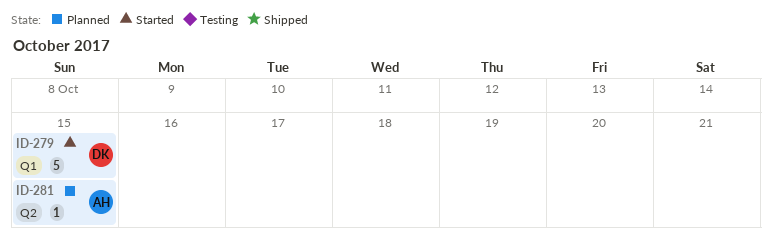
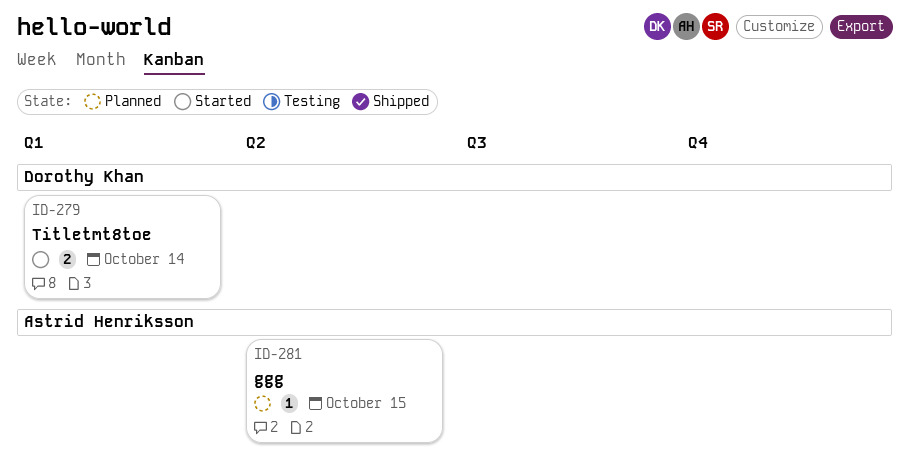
ID-279, estimate: 5 -> 2
ID-279, due: Oct 15 -> Oct 14

